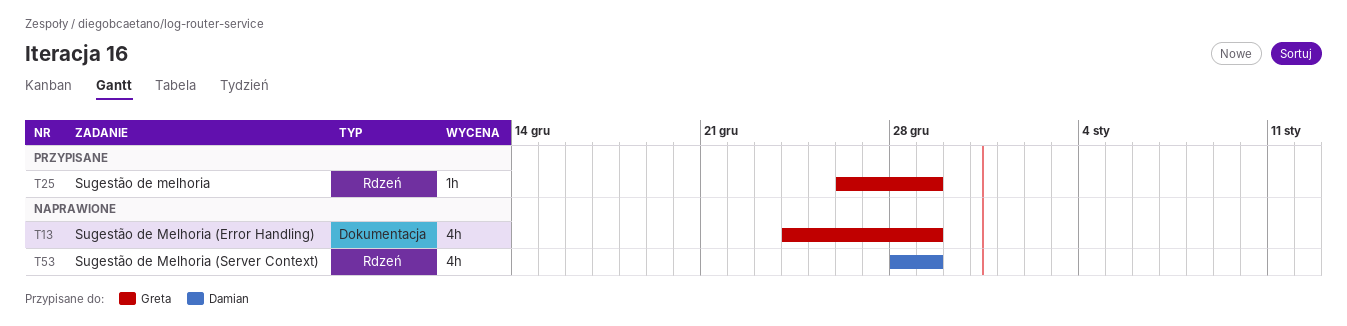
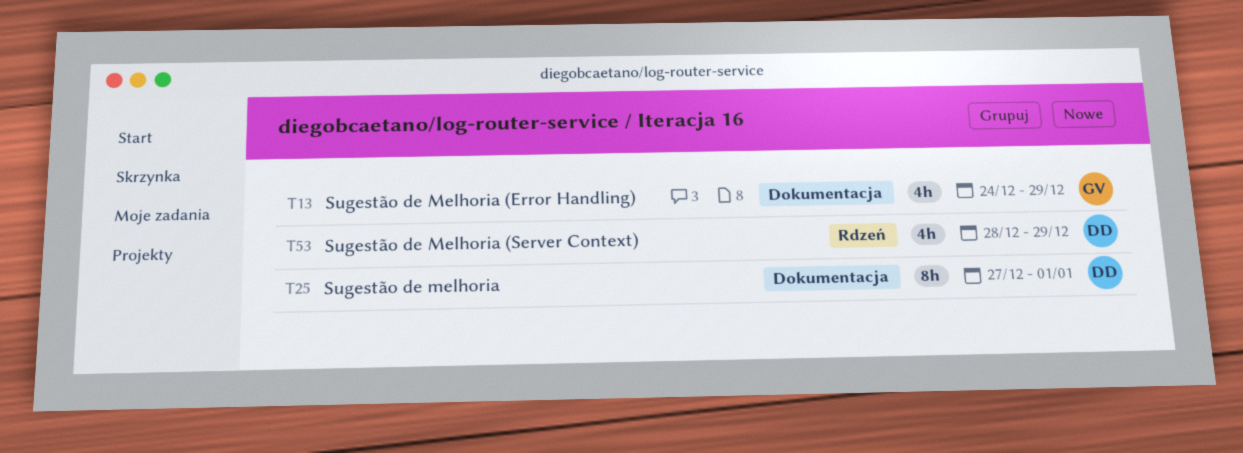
T25, owner: Greta -> Damian
T25, label: Rdzeń -> Dokumentacja
T25, estimate: 1h -> 8h
T25, start: Dec 26 -> Dec 27
T25, due: Dec 29 -> Jan 1

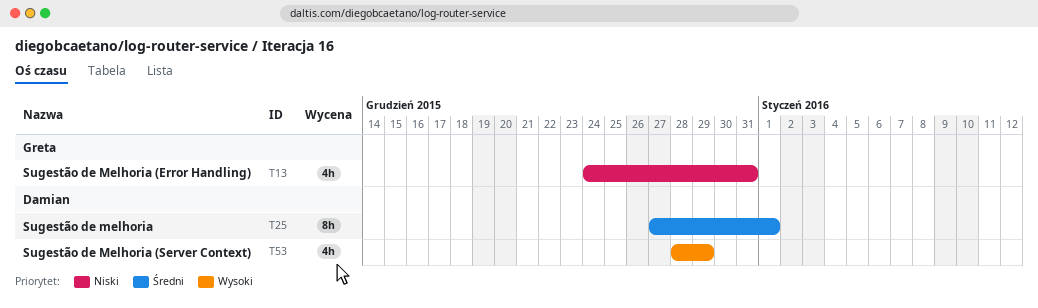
T13, due: Dec 29 -> Dec 31

